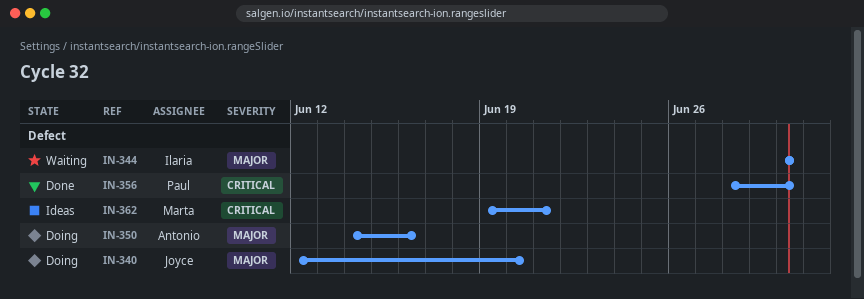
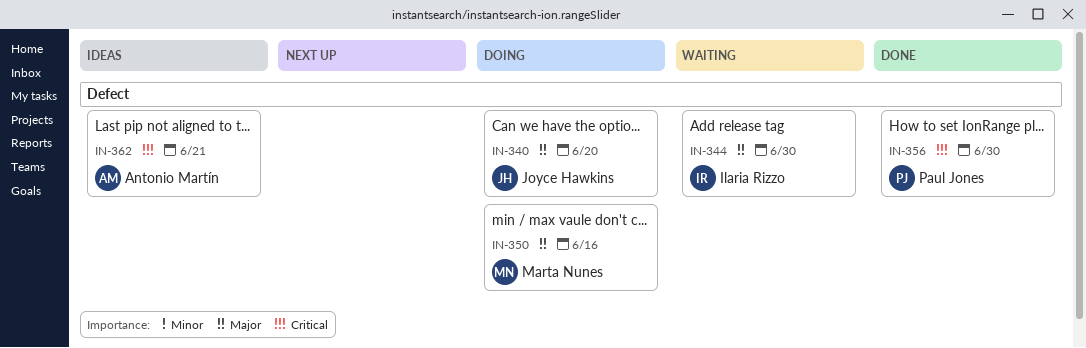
IN-350, owner: Antonio Martín -> Marta Nunes
IN-362, owner: Marta Nunes -> Antonio Martín

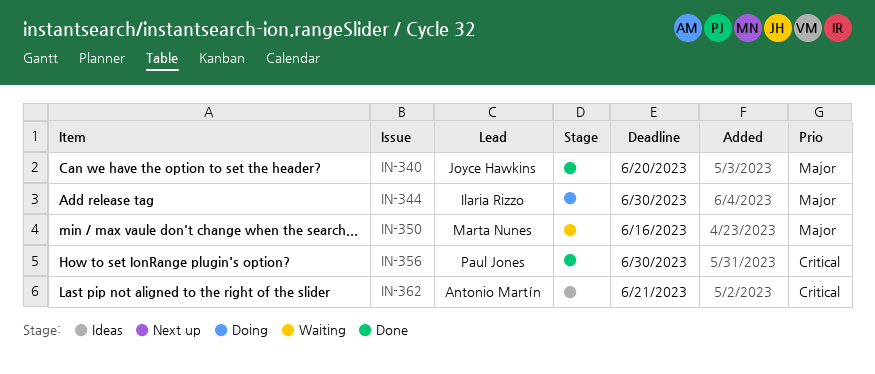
IN-340, status: Doing -> Done
IN-344, status: Waiting -> Doing
IN-350, status: Doing -> Waiting

